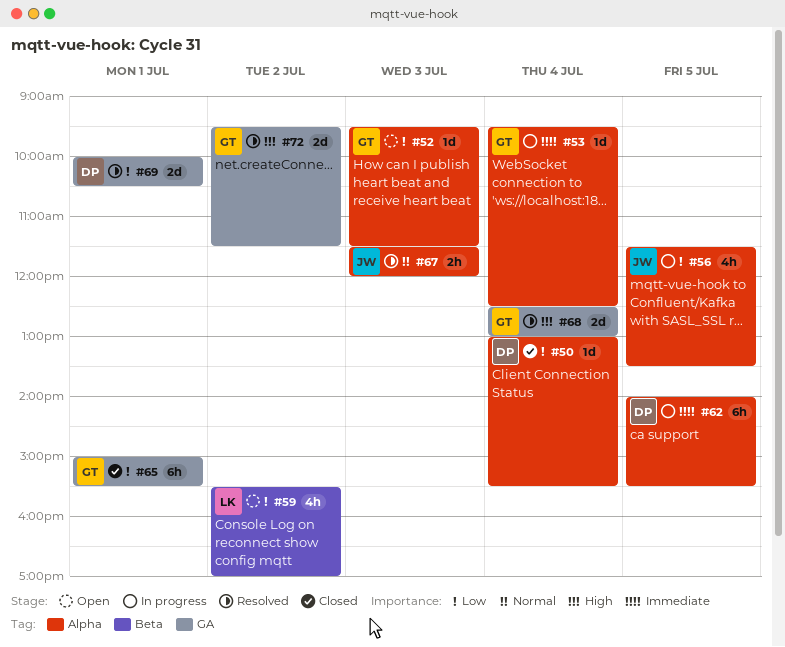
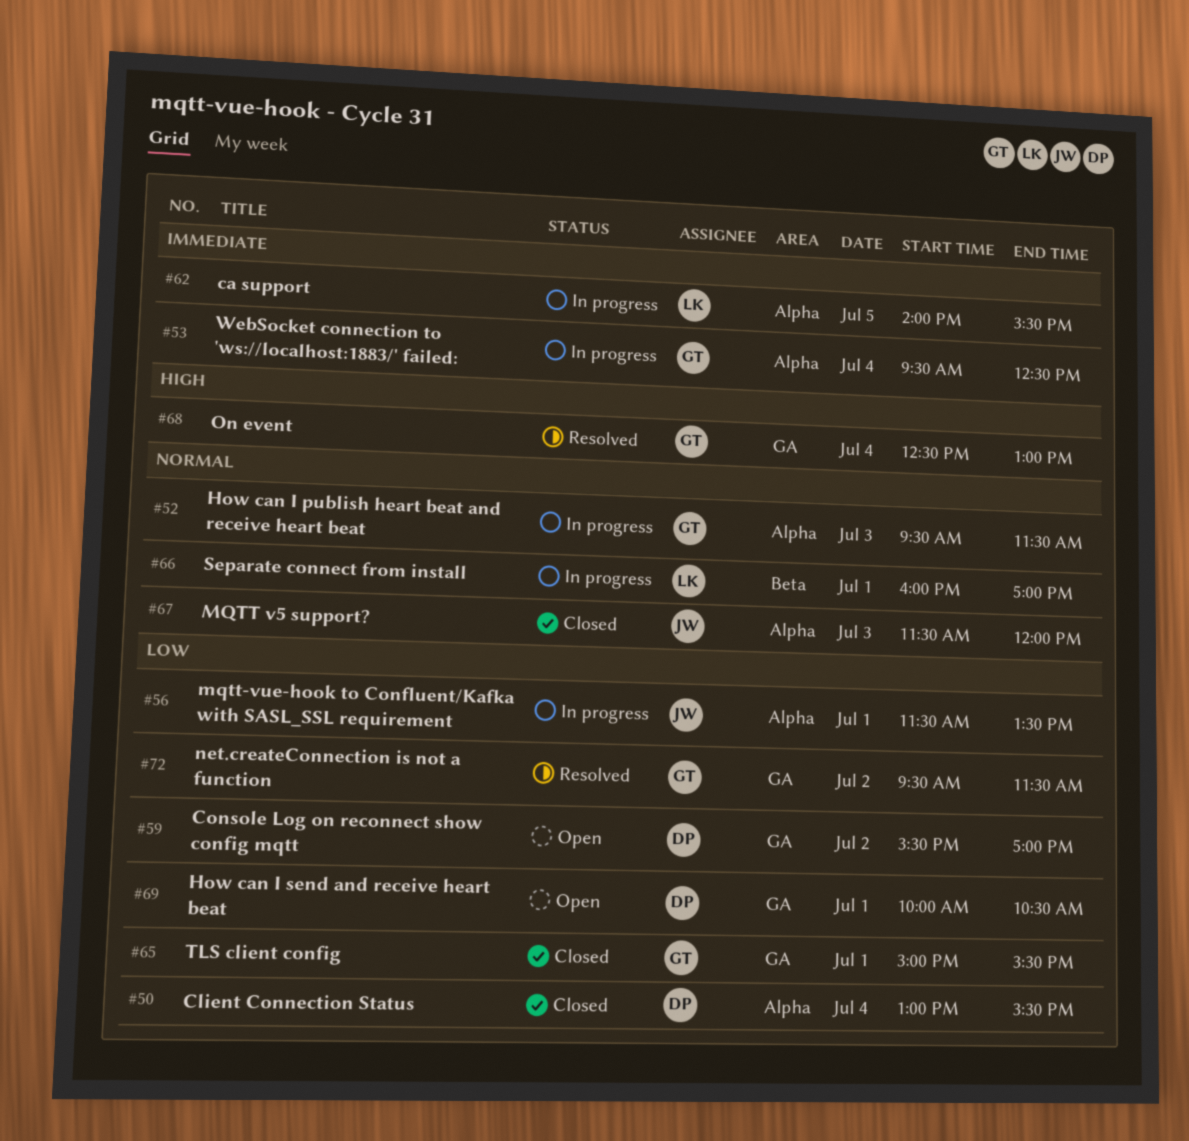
#52, status: Open -> In progress
#52, priority: Low -> Normal
#56, day: Jul 5 -> Jul 1
#59, owner: LK -> DP
#59, label: Beta -> GA
#62, owner: DP -> LK
#66: none -> present
#67, status: Resolved -> Closed
#69, status: Resolved -> Open
#72, priority: High -> Low

